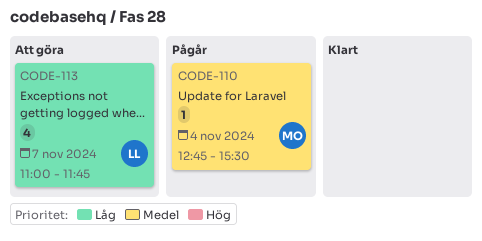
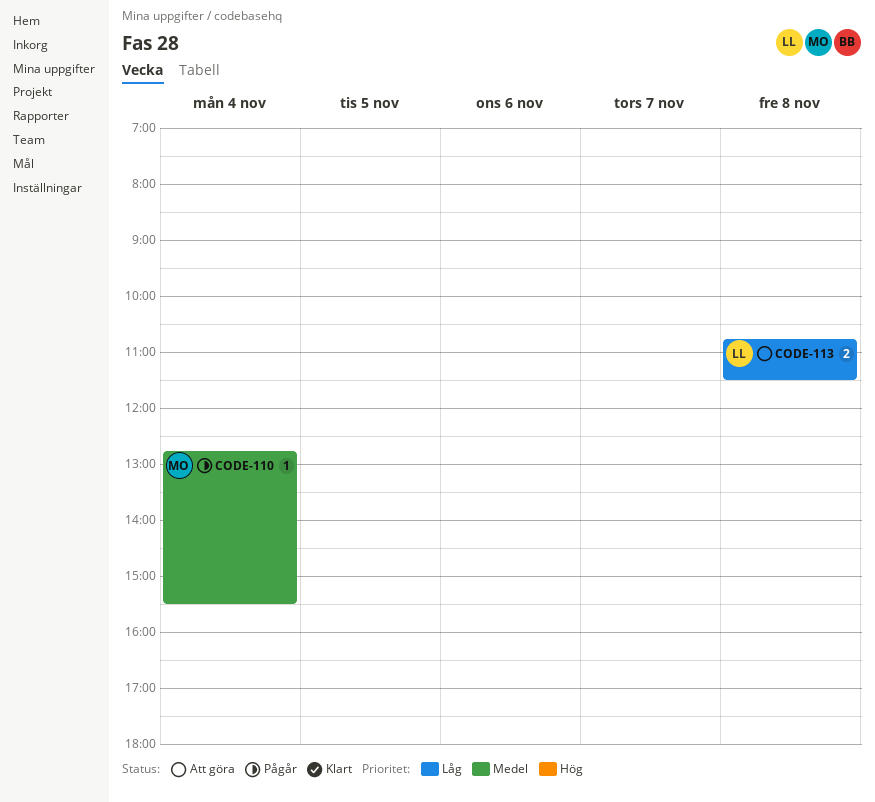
CODE-113, estimate: 4 -> 2
CODE-113, day: Nov 7 -> Nov 8
CODE-113, begins: 11:00 -> 10:45
CODE-113, ends: 11:45 -> 11:30

